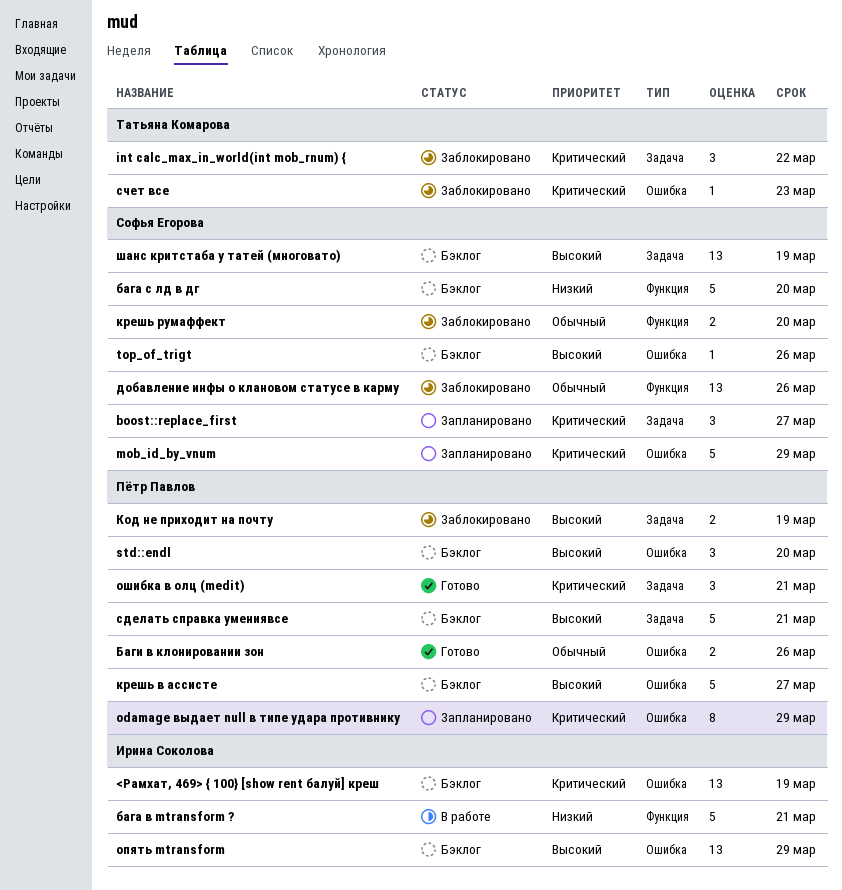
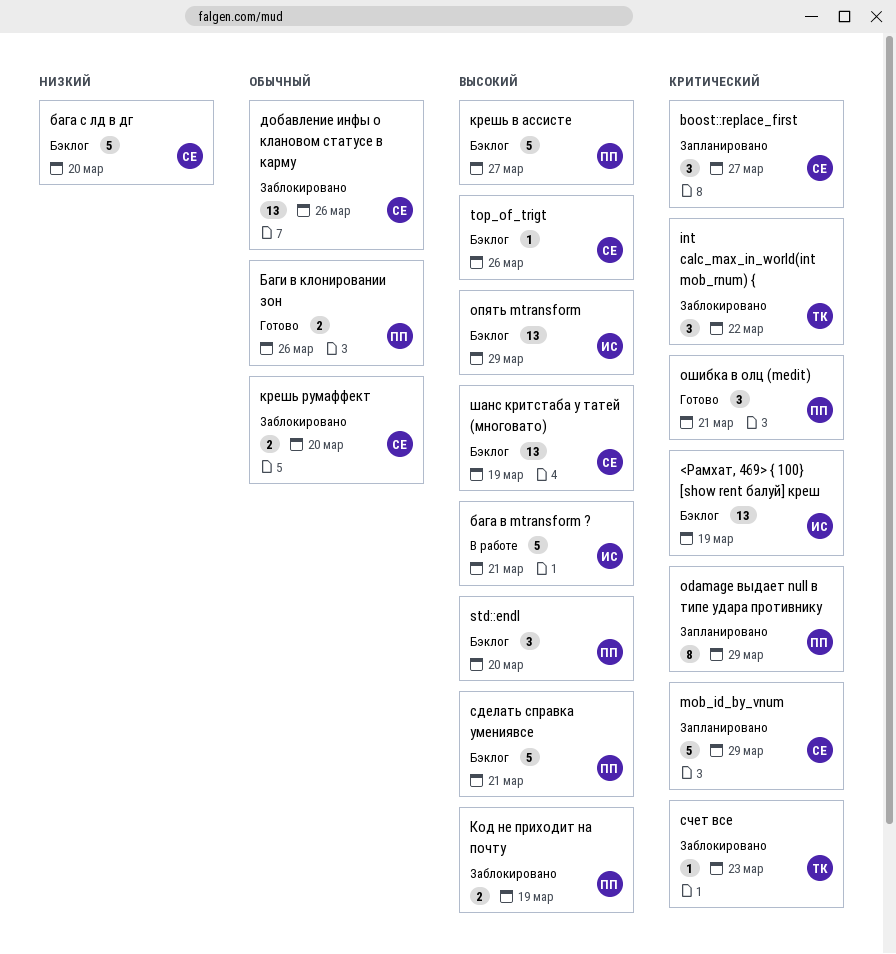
бага в mtransform ?, priority: Низкий -> Высокий

